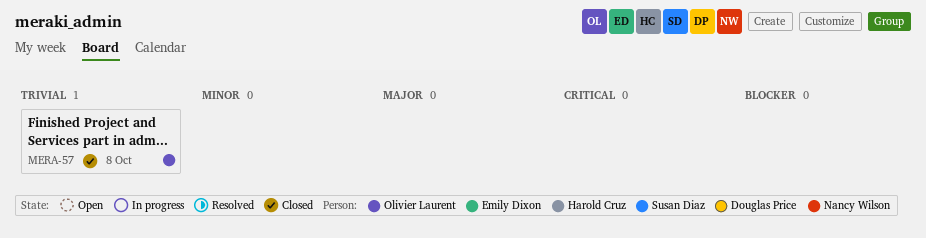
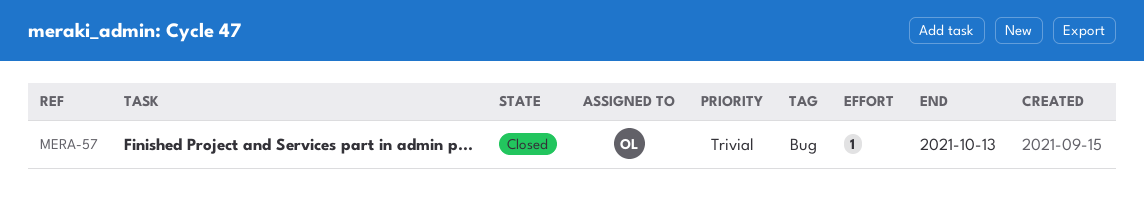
MERA-57, due: Oct 8 -> Oct 13

